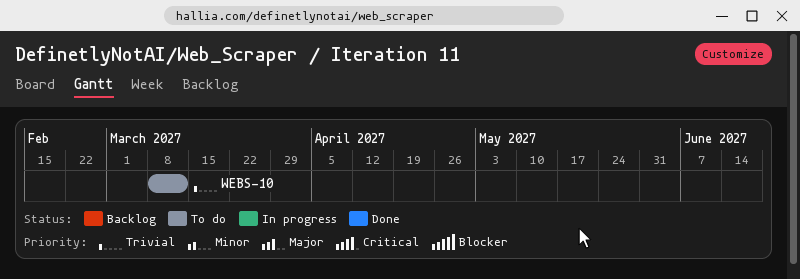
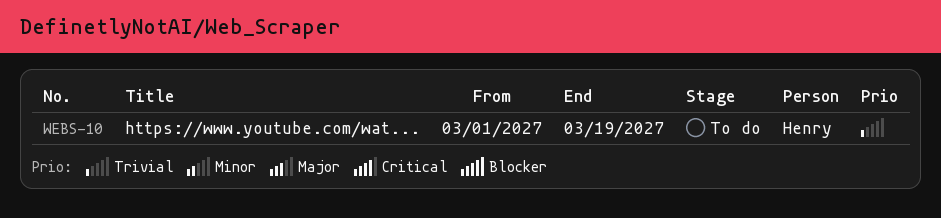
WEBS-10, start: Mar 8 -> Mar 1
WEBS-10, due: Mar 12 -> Mar 19

